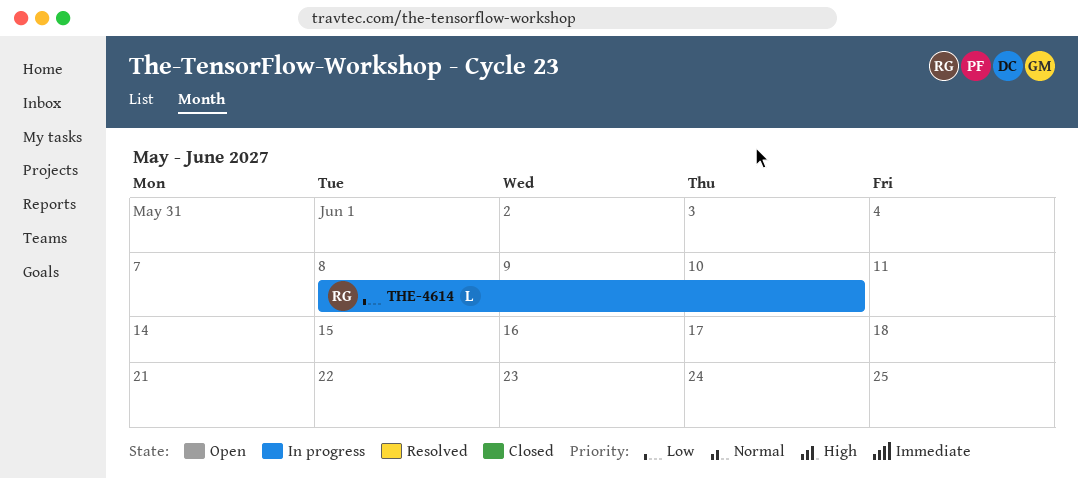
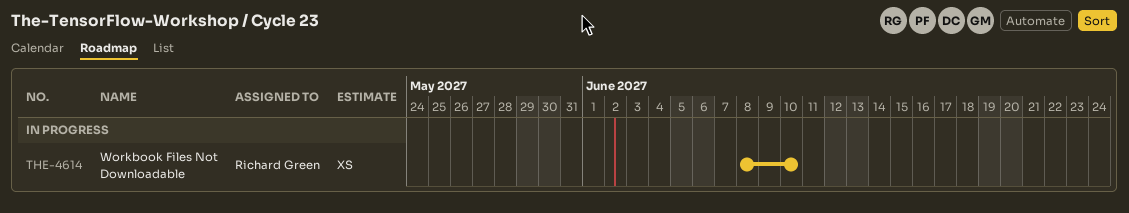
THE-4614, estimate: L -> XS

